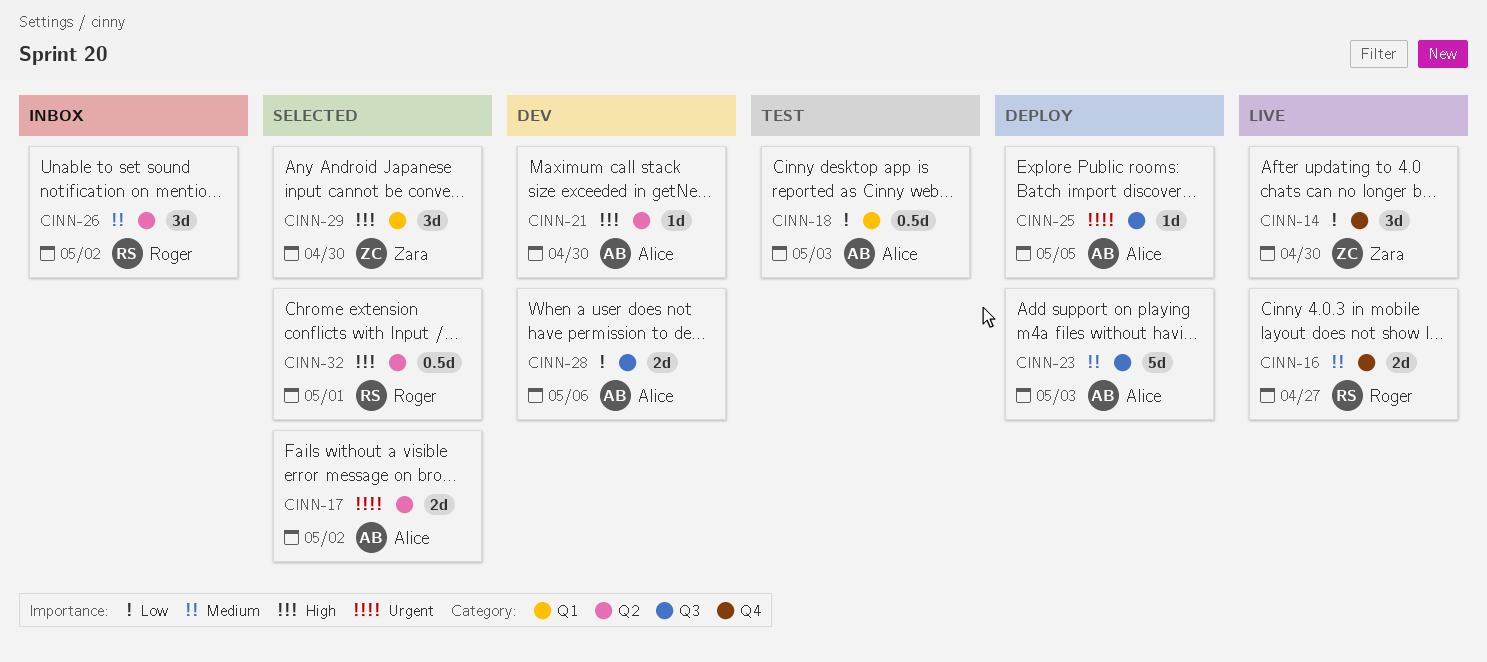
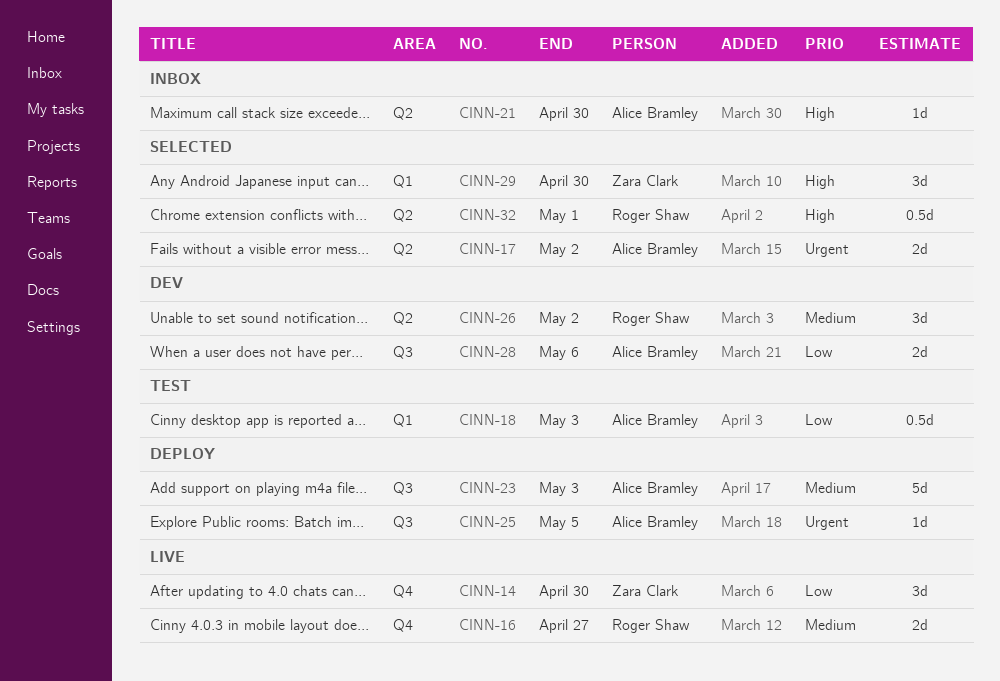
CINN-21, status: Dev -> Inbox
CINN-26, status: Inbox -> Dev

